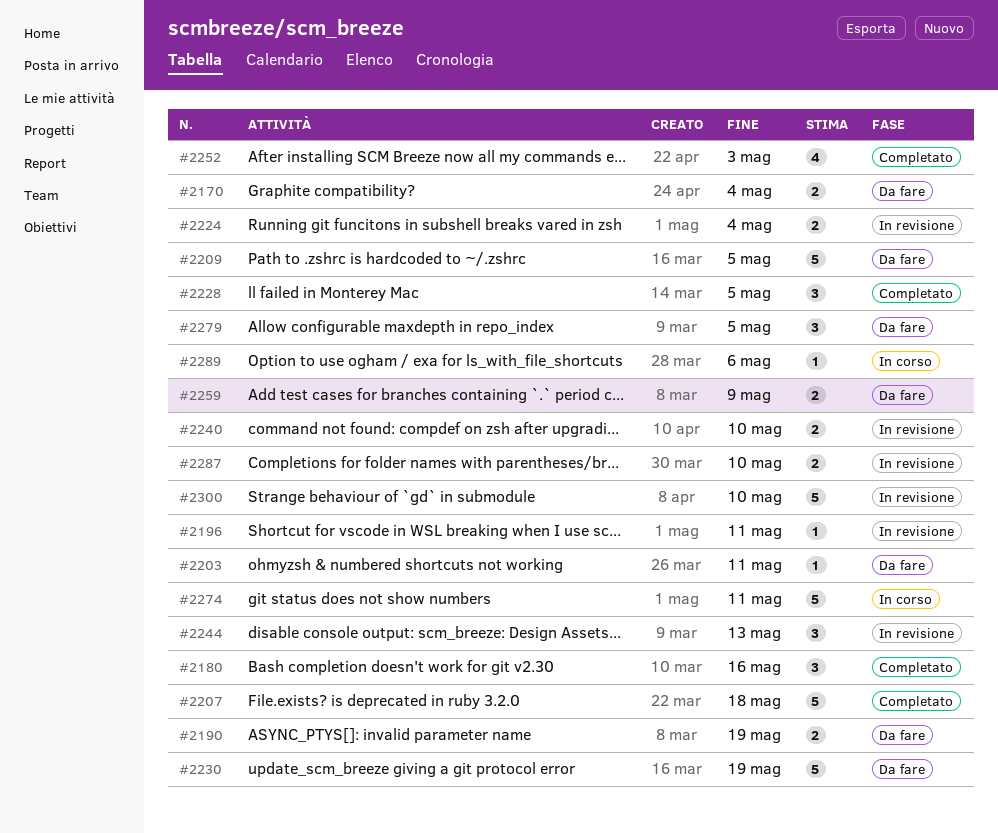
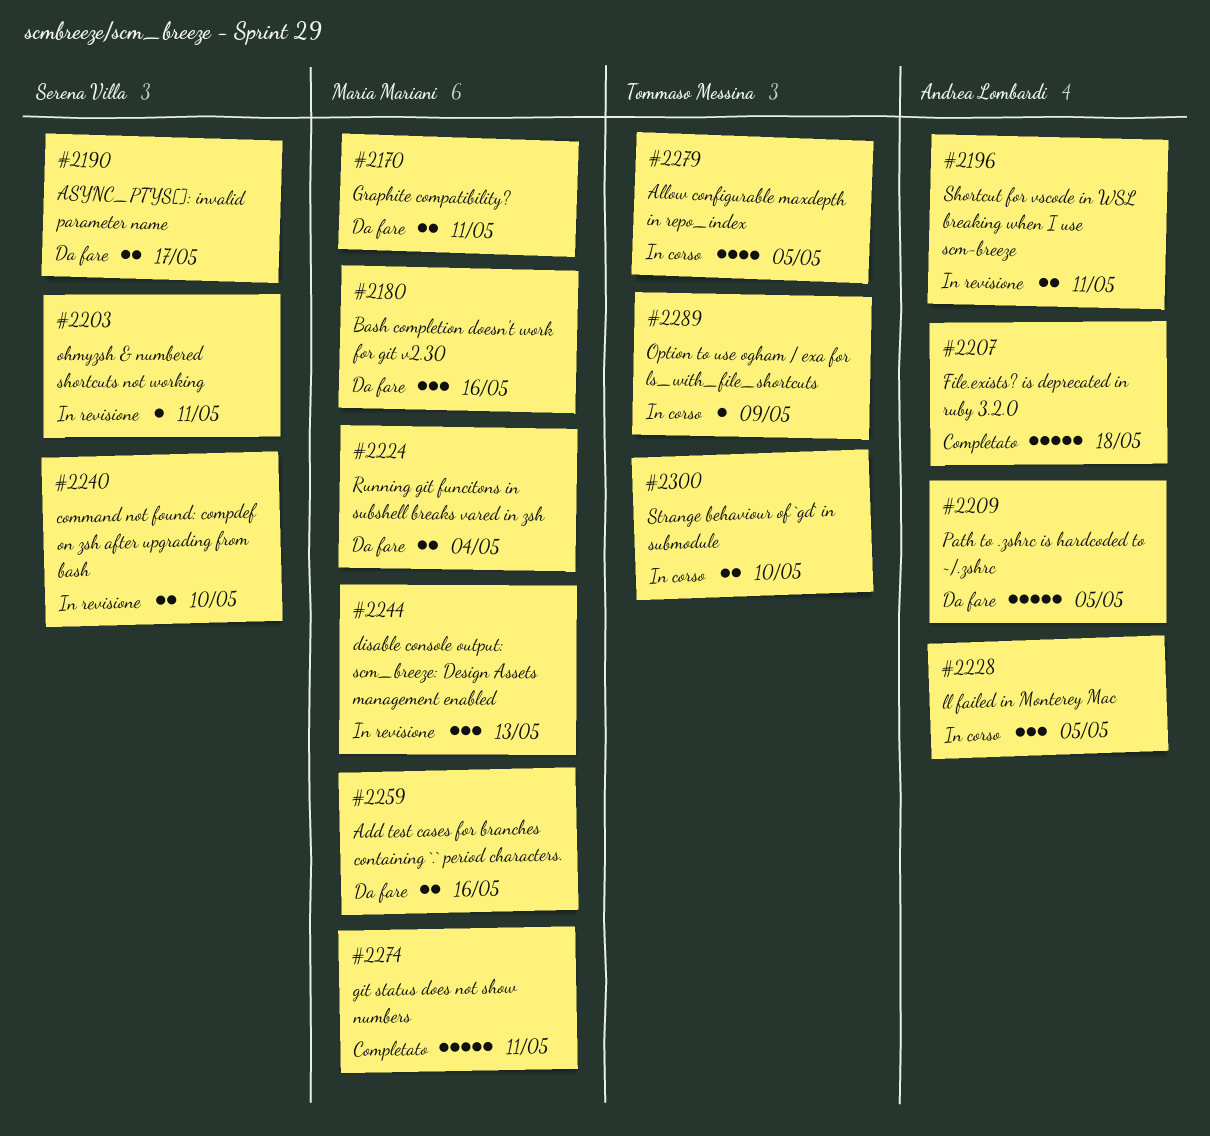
#2170, due: May 4 -> May 11
#2180, status: Completato -> Da fare
#2190, due: May 19 -> May 17
#2196, estimate: 1 -> 2
#2203, status: Da fare -> In revisione
#2224, status: In revisione -> Da fare
#2228, status: Completato -> In corso
#2230: present -> none
#2252: present -> none
#2259, due: May 9 -> May 16
#2274, status: In corso -> Completato
#2279, status: Da fare -> In corso
#2279, estimate: 3 -> 4
#2287: present -> none
#2289, due: May 6 -> May 9
#2300, status: In revisione -> In corso
#2300, estimate: 5 -> 2

